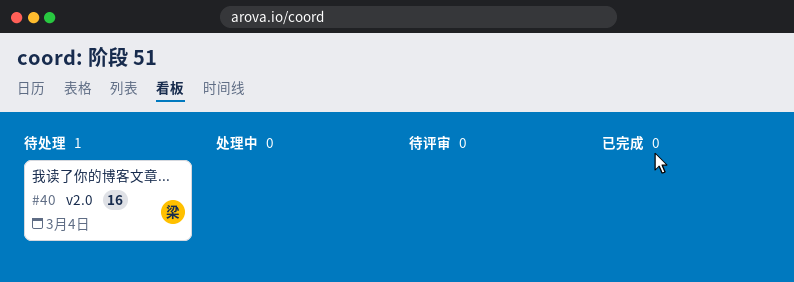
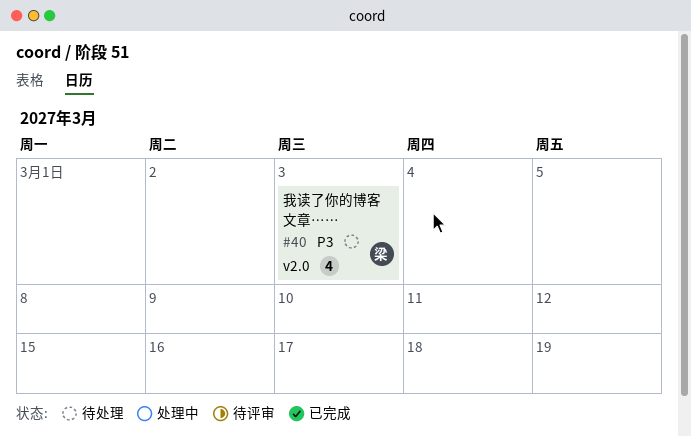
#40, estimate: 16 -> 4
#40, due: Mar 4 -> Mar 3

